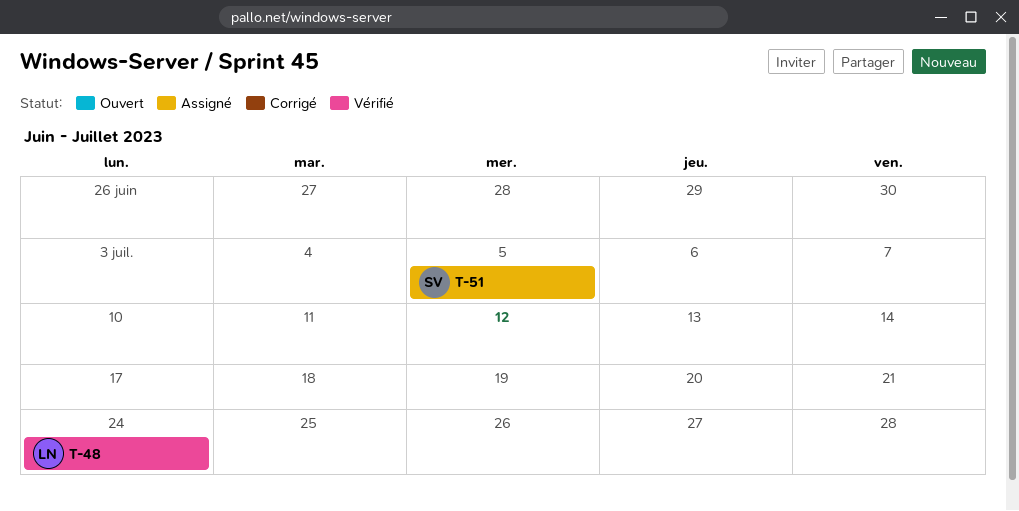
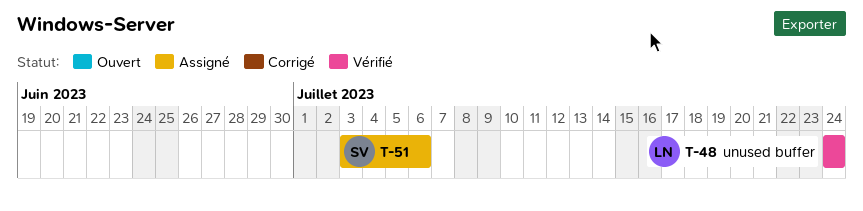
T-51, start: Jul 5 -> Jul 3
T-51, due: Jul 5 -> Jul 6

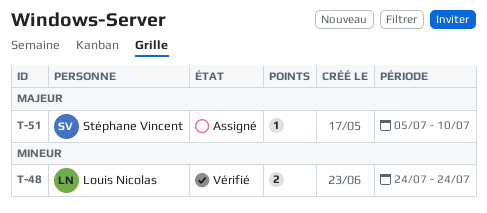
T-51, start: Jul 3 -> Jul 5
T-51, due: Jul 6 -> Jul 10

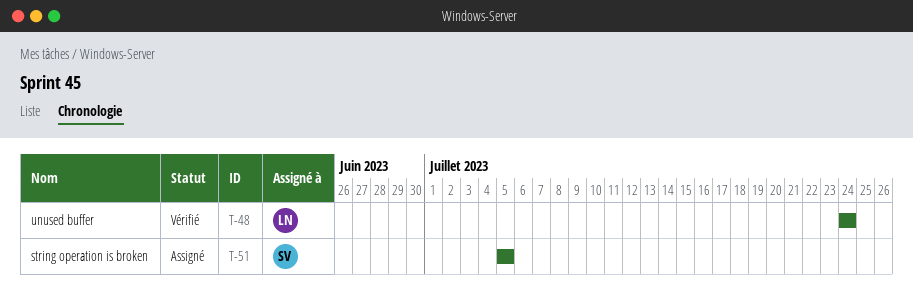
T-51, due: Jul 10 -> Jul 5

